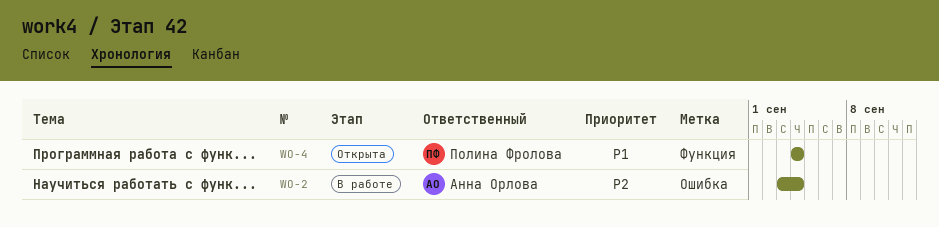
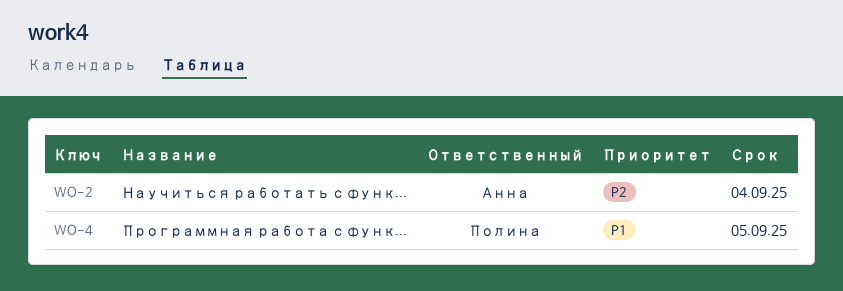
WO-4, due: Sep 4 -> Sep 5

